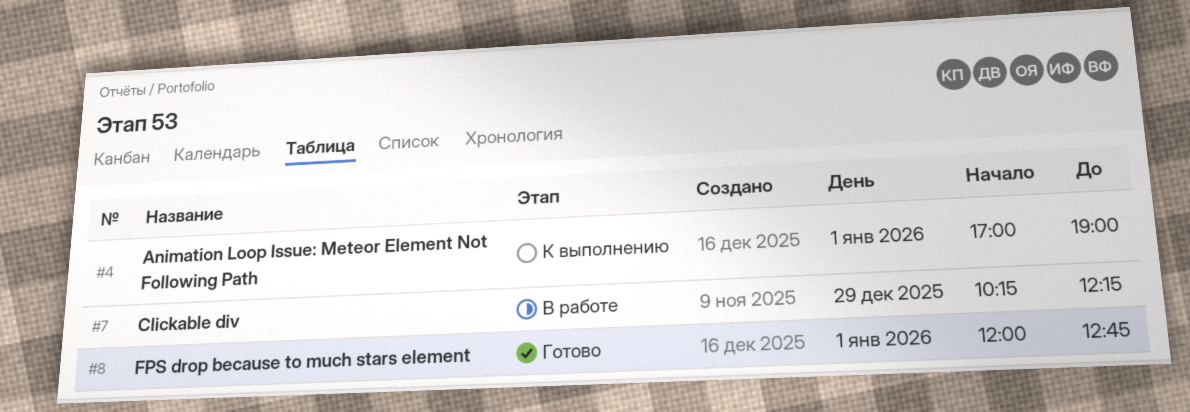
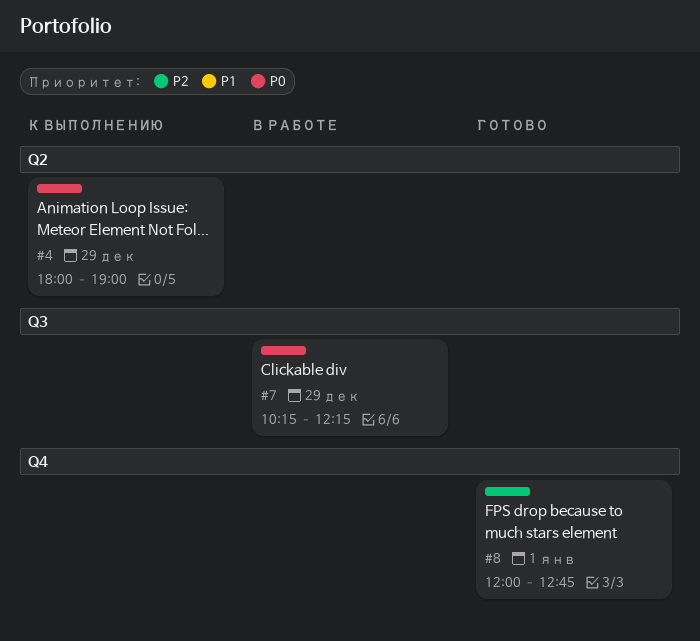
#4, day: Jan 1 -> Dec 29
#4, begins: 17:00 -> 18:00

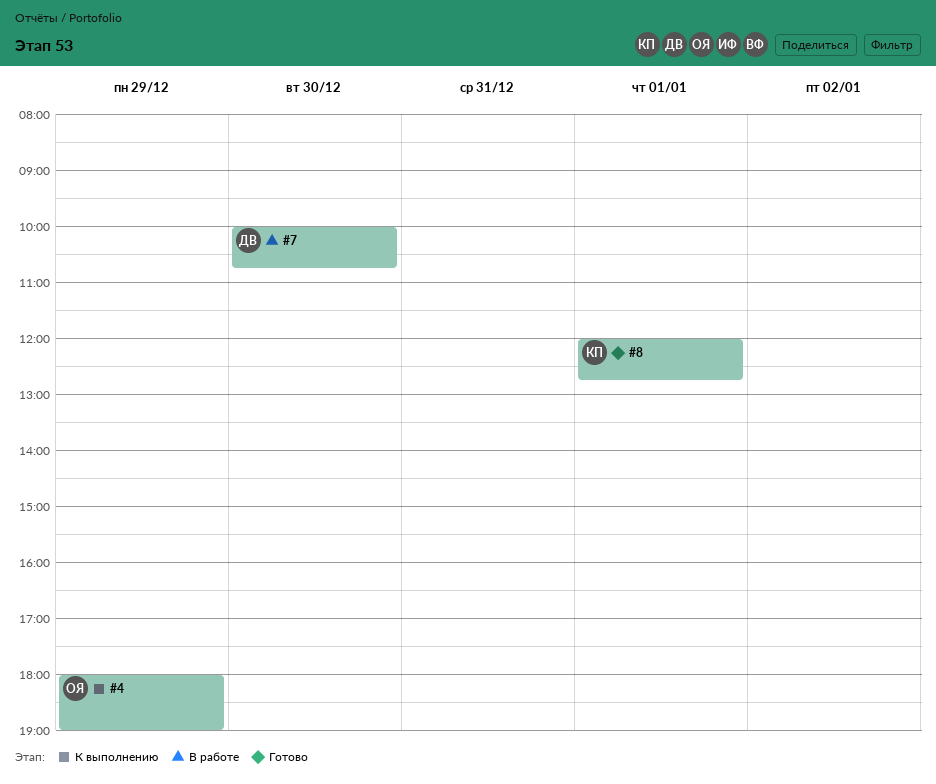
#7, day: Dec 29 -> Dec 30
#7, begins: 10:15 -> 10:00
#7, ends: 12:15 -> 10:45

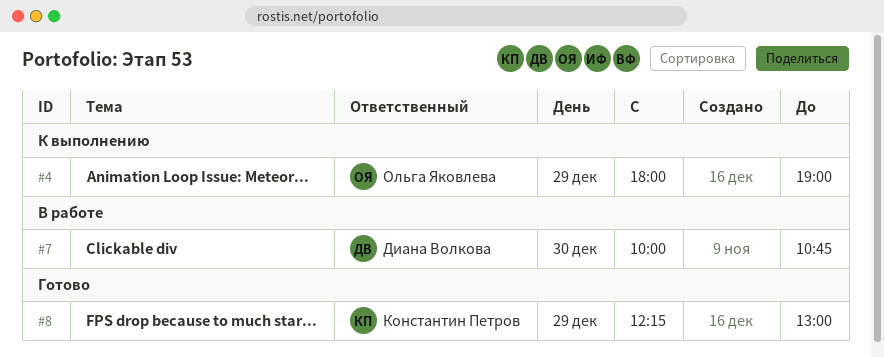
#8, day: Jan 1 -> Dec 29
#8, begins: 12:00 -> 12:15
#8, ends: 12:45 -> 13:00

